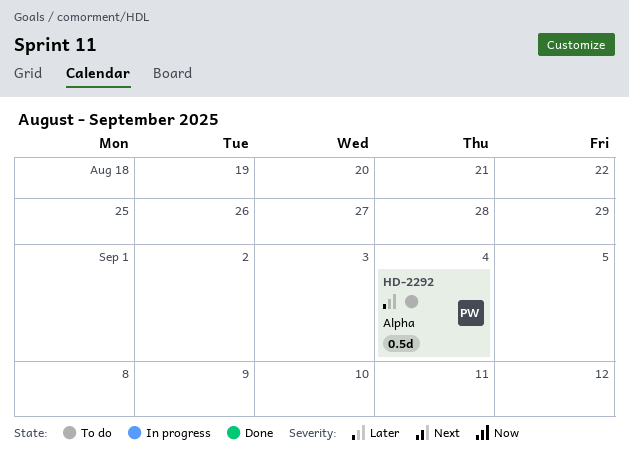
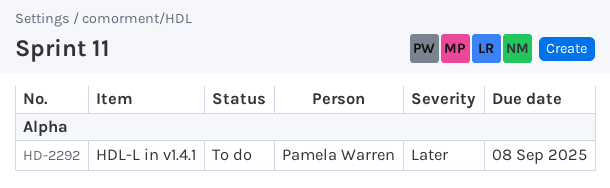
HD-2292, due: Sep 4 -> Sep 8

